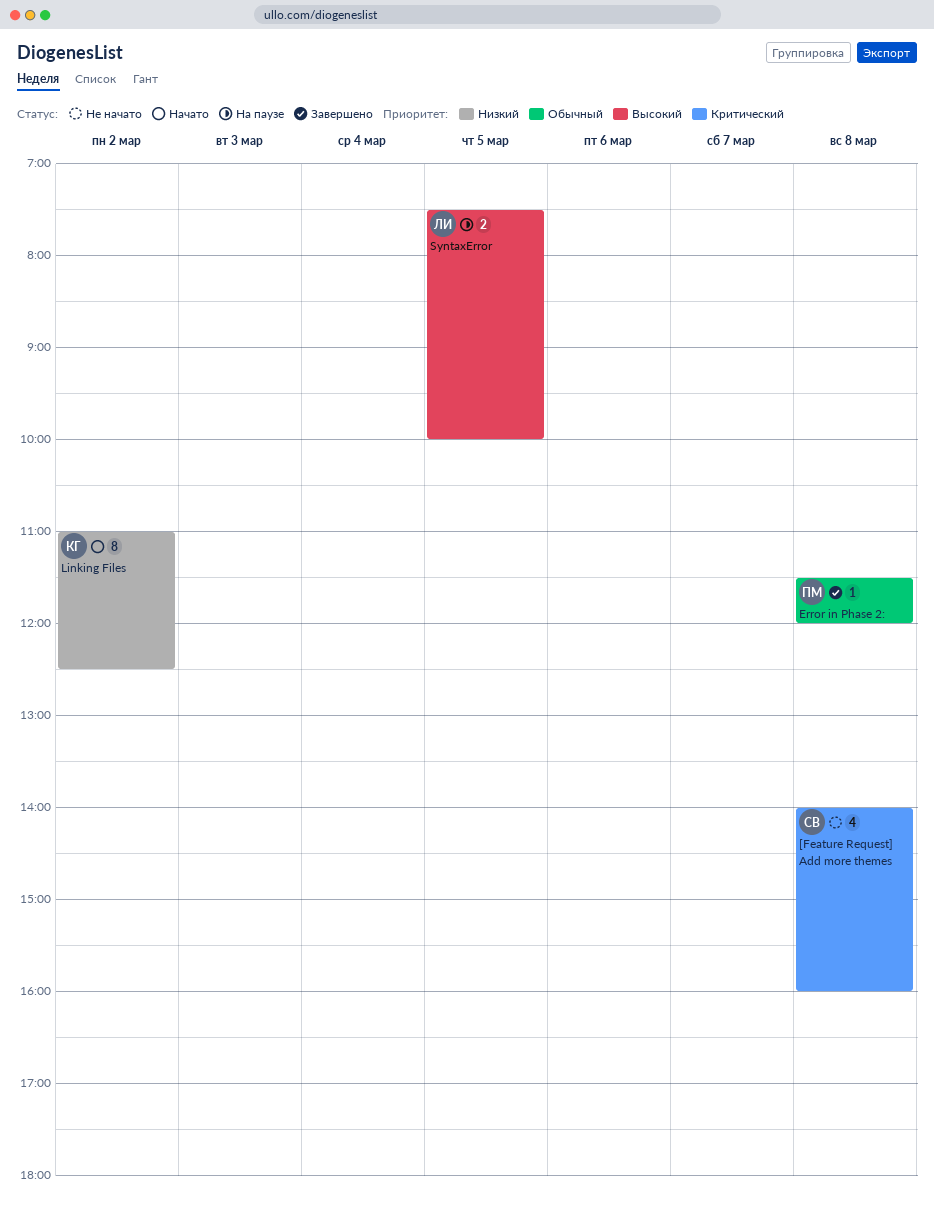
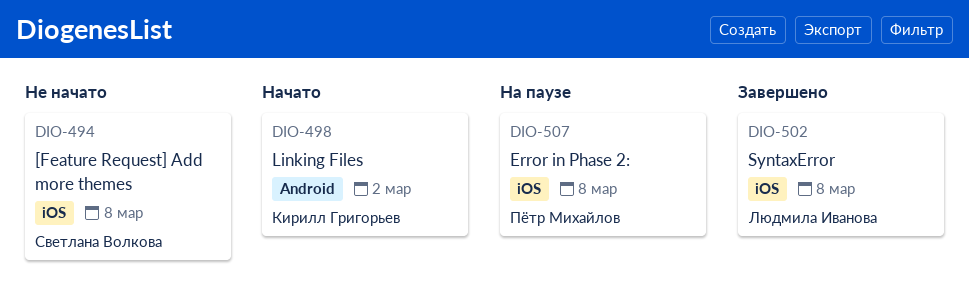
Error in Phase 2:, status: Завершено -> На паузе
SyntaxError, status: На паузе -> Завершено
SyntaxError, day: Mar 5 -> Mar 8

